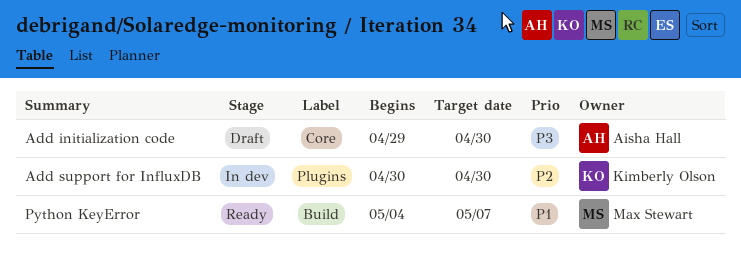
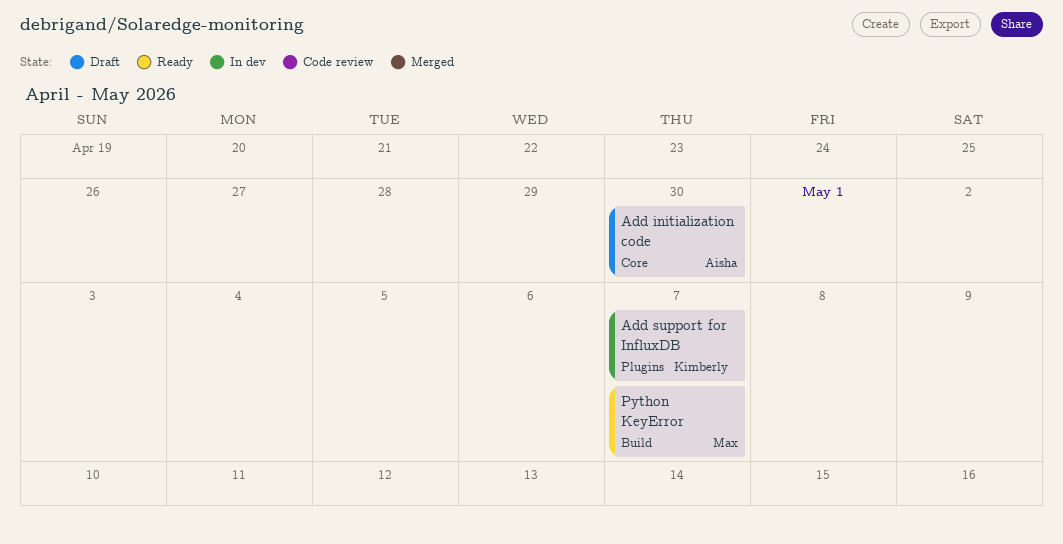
Add support for InfluxDB, due: Apr 30 -> May 7

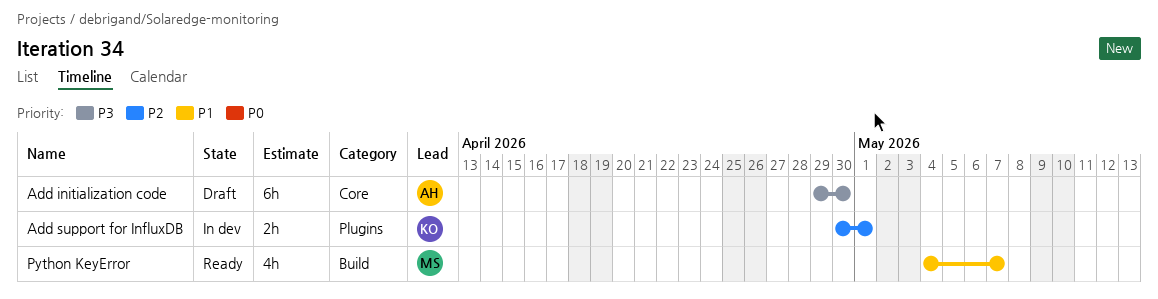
Add support for InfluxDB, due: May 7 -> May 1

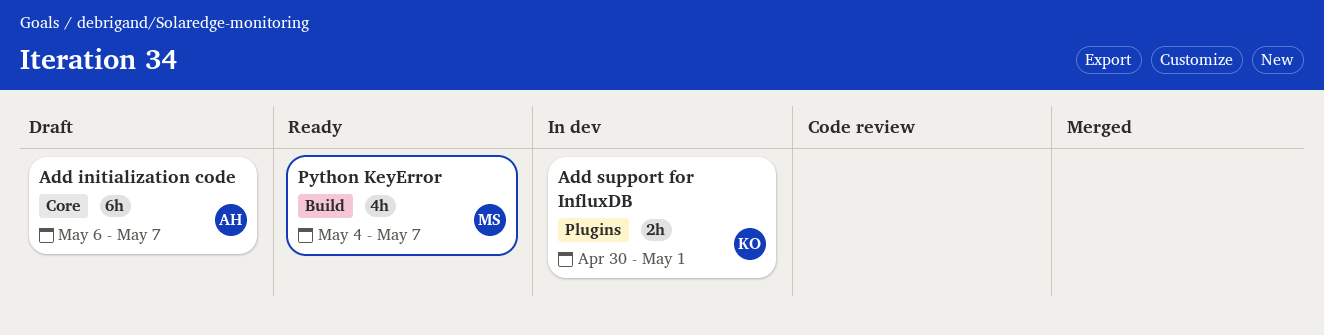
Add initialization code, start: Apr 29 -> May 6
Add initialization code, due: Apr 30 -> May 7

